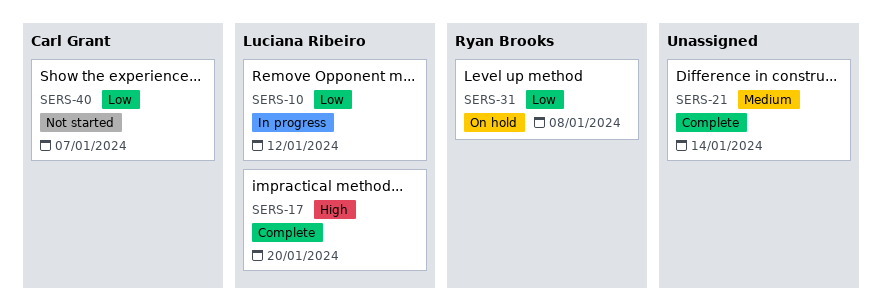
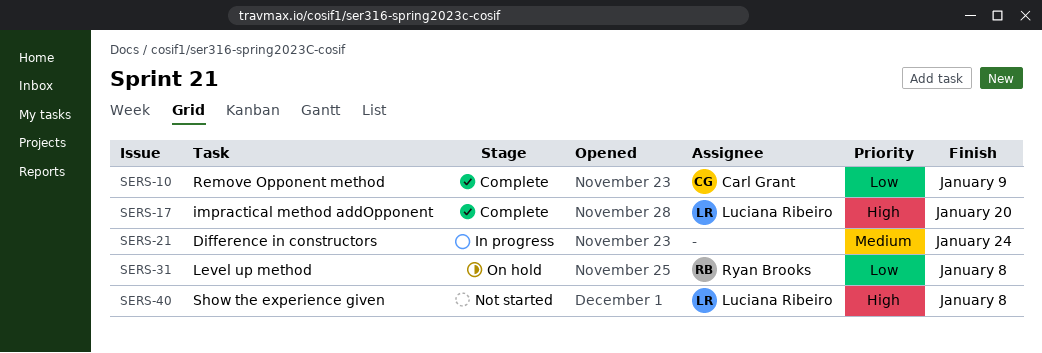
SERS-10, status: In progress -> Complete
SERS-10, owner: Luciana Ribeiro -> Carl Grant
SERS-10, due: Jan 12 -> Jan 9
SERS-21, status: Complete -> In progress
SERS-21, due: Jan 14 -> Jan 24
SERS-40, owner: Carl Grant -> Luciana Ribeiro
SERS-40, priority: Low -> High
SERS-40, due: Jan 7 -> Jan 8

